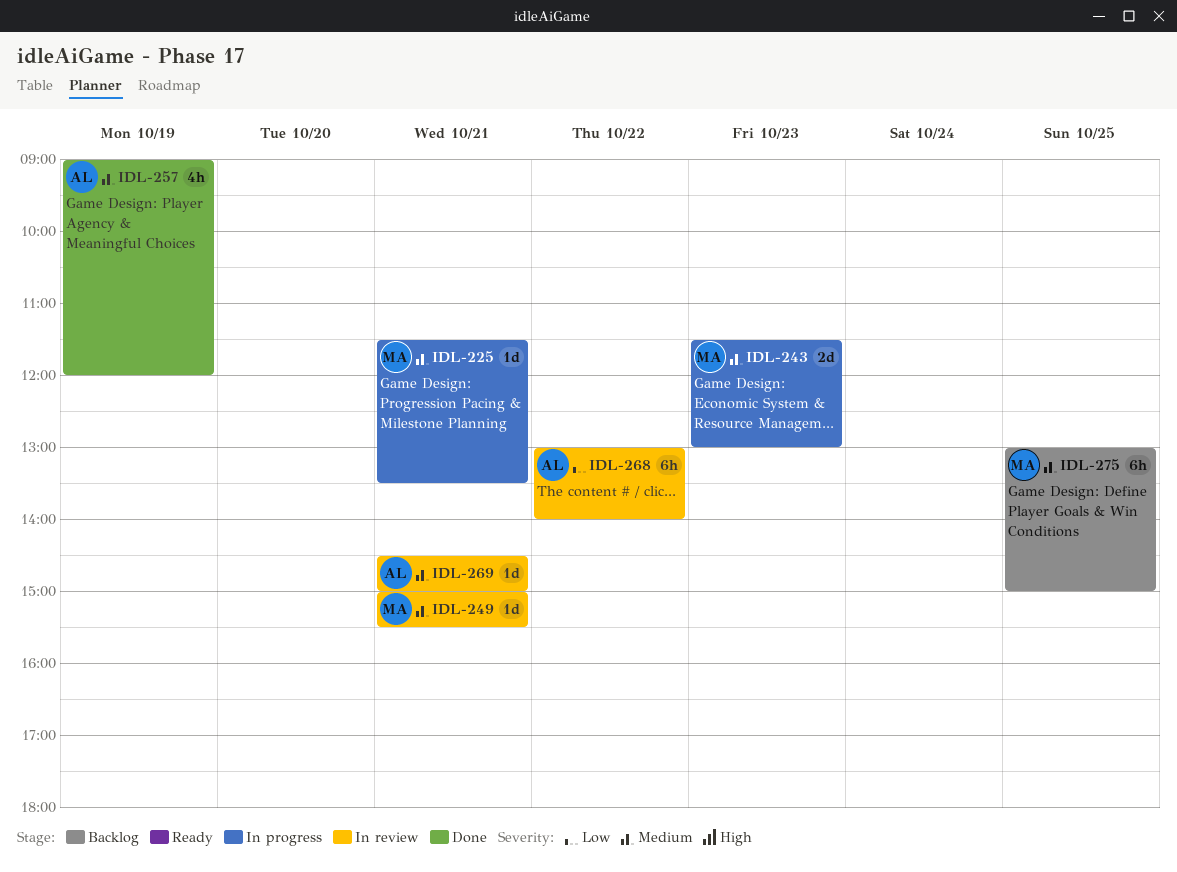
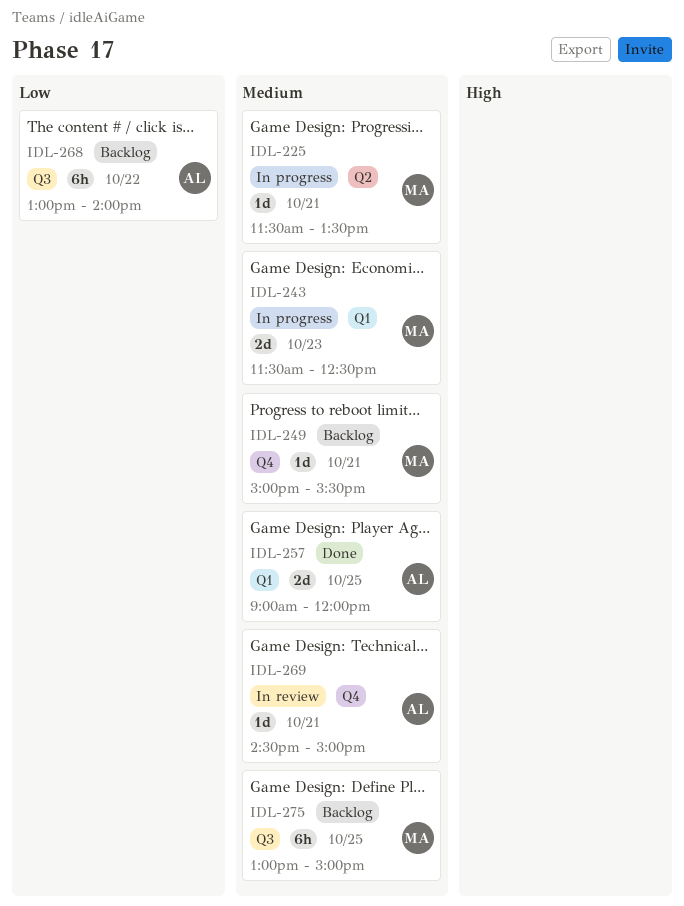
IDL-243, ends: 13:00 -> 12:30
IDL-249, status: In review -> Backlog
IDL-257, estimate: 4h -> 2d
IDL-257, day: Oct 19 -> Oct 25
IDL-268, status: In review -> Backlog

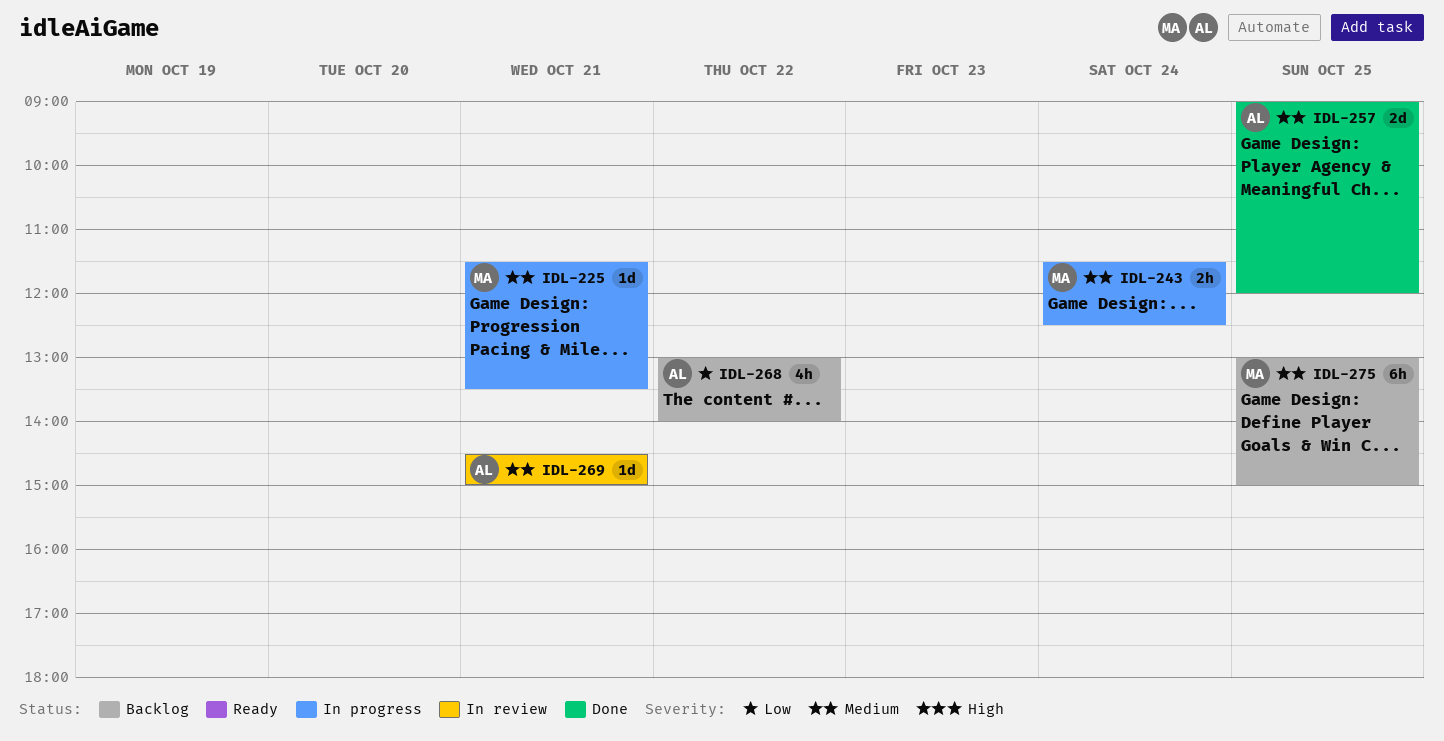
IDL-243, estimate: 2d -> 2h
IDL-243, day: Oct 23 -> Oct 24
IDL-249: present -> none
IDL-268, estimate: 6h -> 4h

